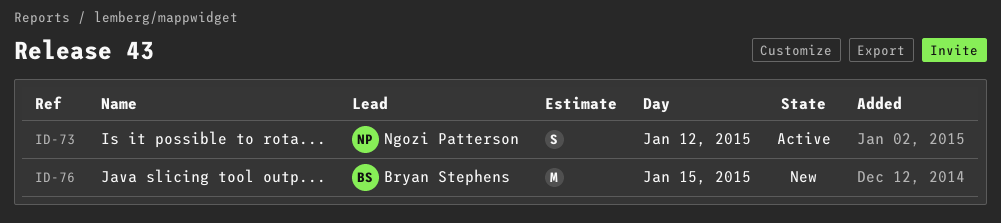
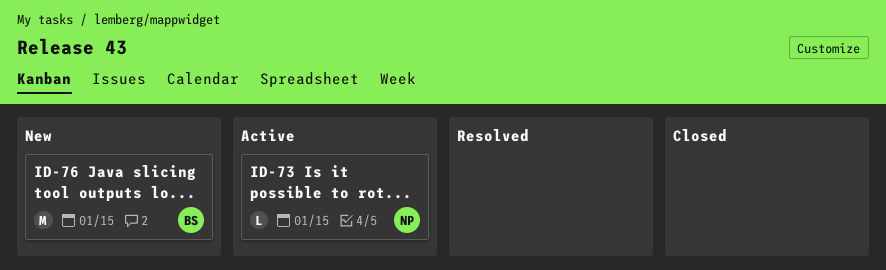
ID-73, estimate: S -> L
ID-73, day: Jan 12 -> Jan 15

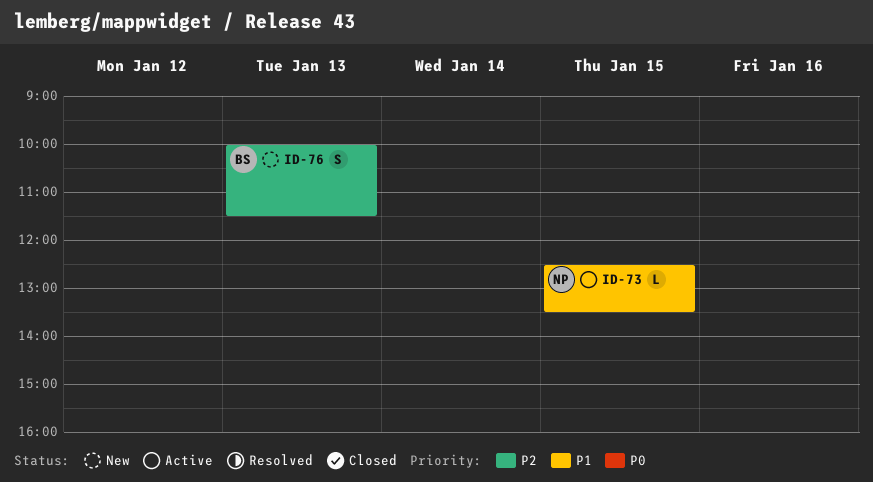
ID-76, estimate: M -> S
ID-76, day: Jan 15 -> Jan 13

